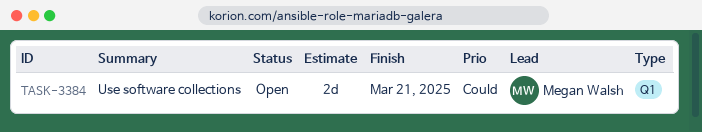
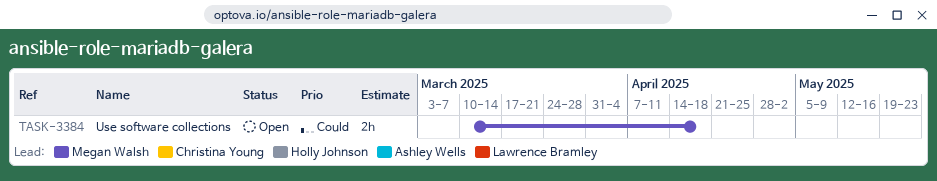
TASK-3384, estimate: 2d -> 2h
TASK-3384, due: Mar 21 -> Apr 18

